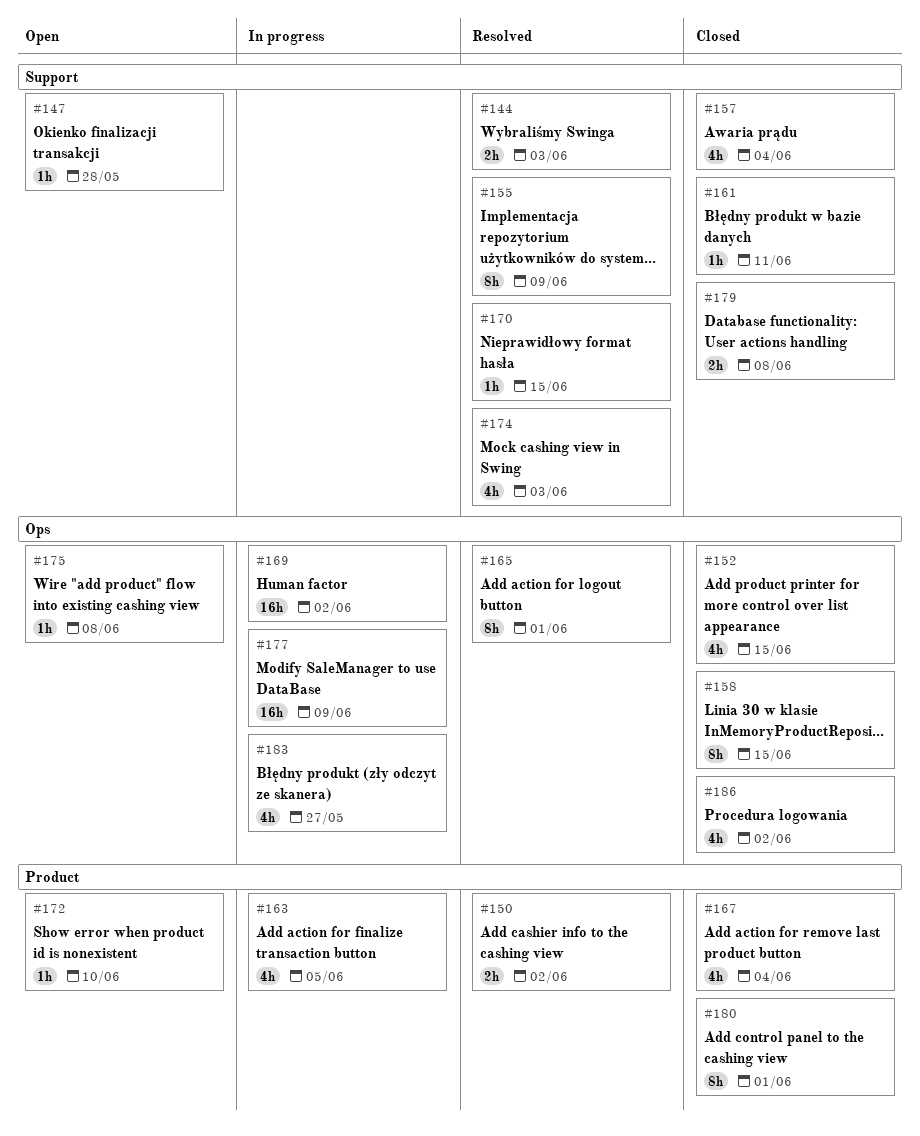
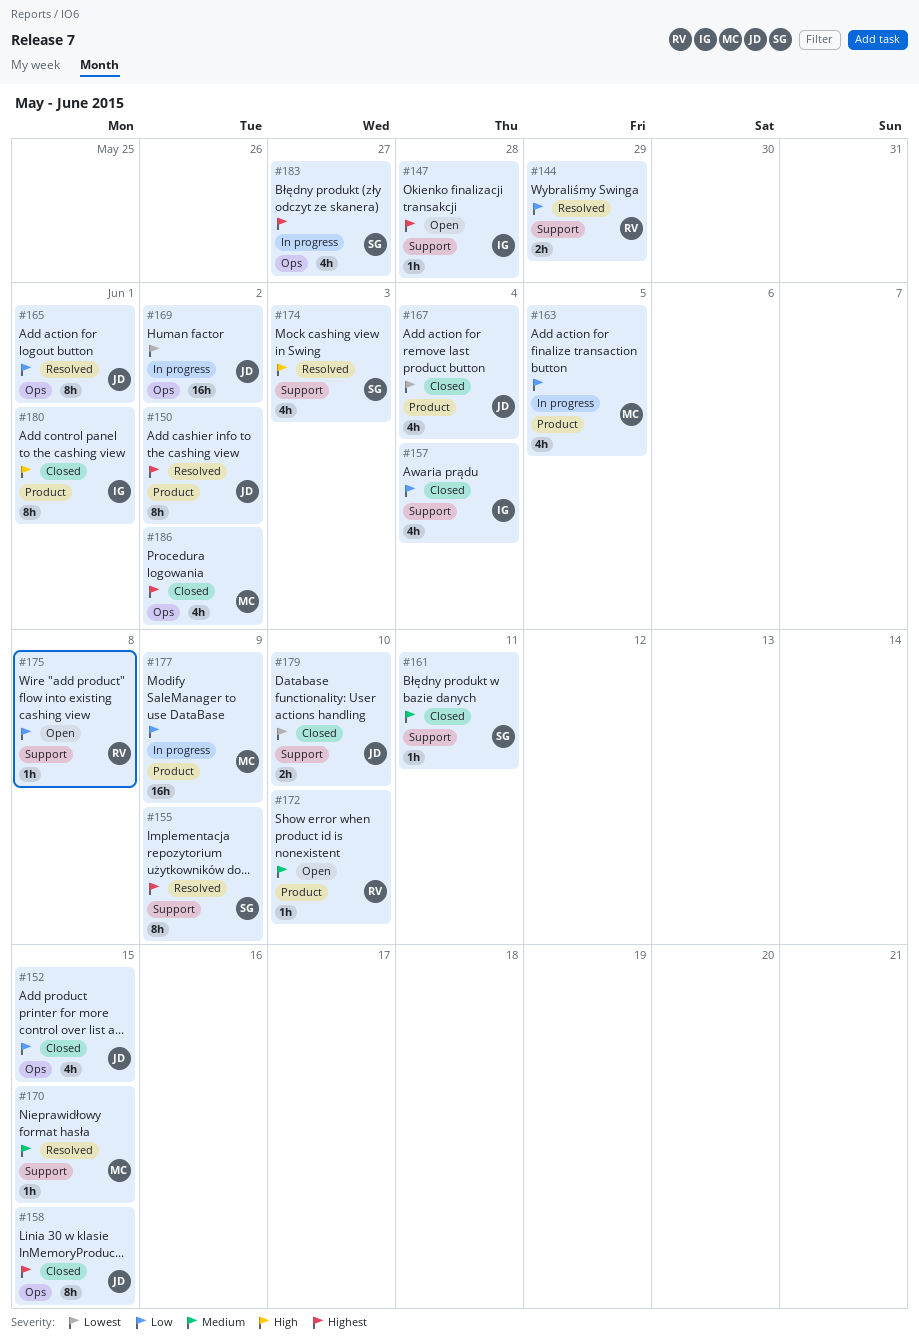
#144, due: Jun 3 -> May 29
#150, estimate: 2h -> 8h
#175, label: Ops -> Support
#177, label: Ops -> Product
#179, due: Jun 8 -> Jun 10

